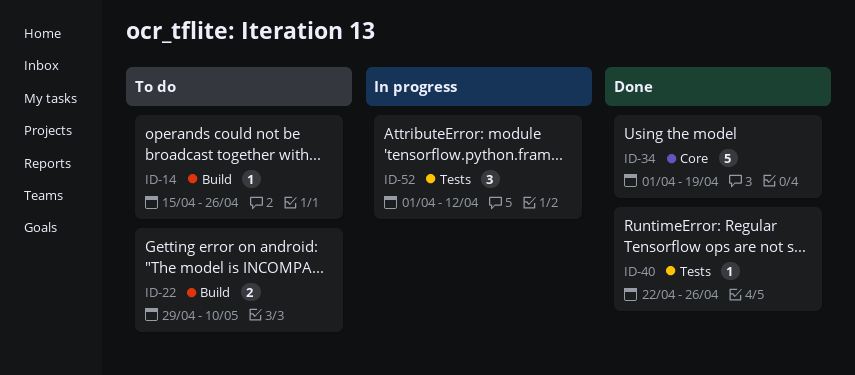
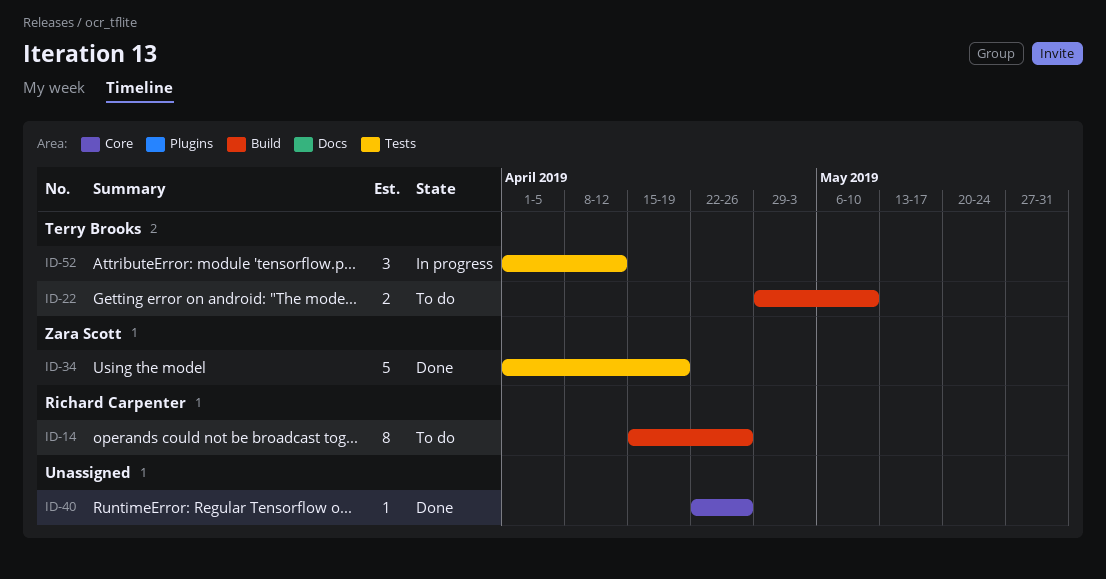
ID-14, estimate: 1 -> 8
ID-34, label: Core -> Tests
ID-40, label: Tests -> Core

